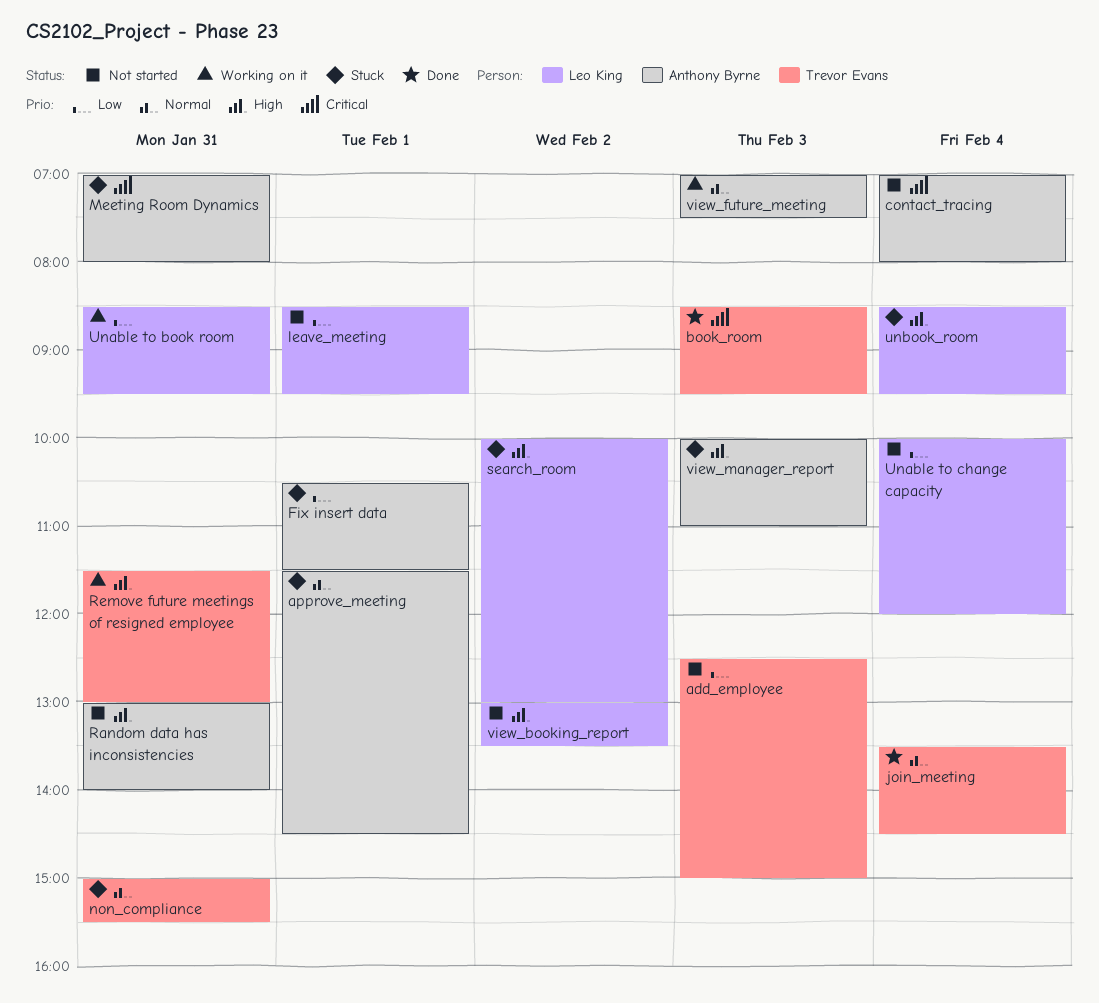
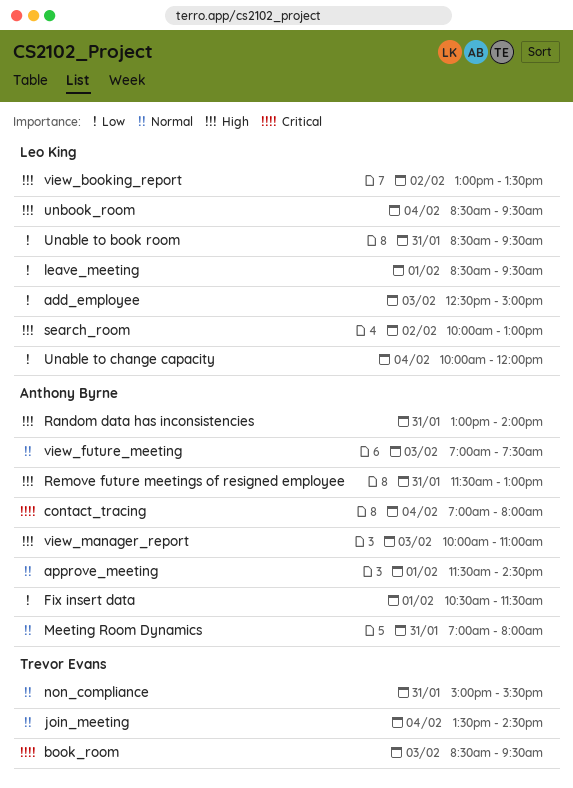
add_employee, owner: Trevor Evans -> Leo King
Meeting Room Dynamics, priority: Critical -> Normal
Remove future meetings of resigned employee, owner: Trevor Evans -> Anthony Byrne

